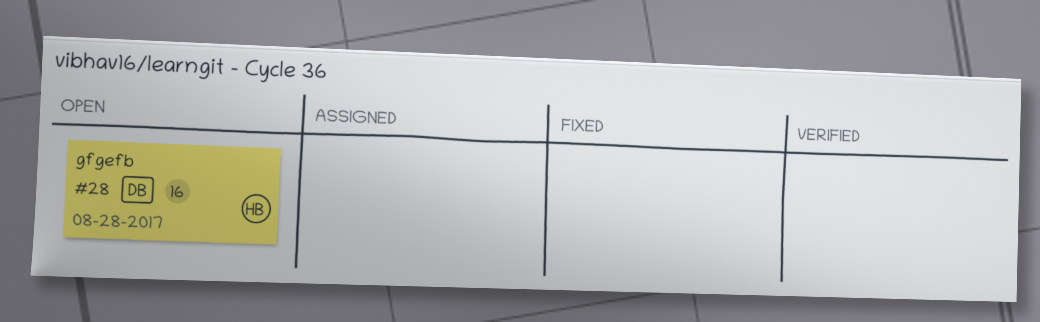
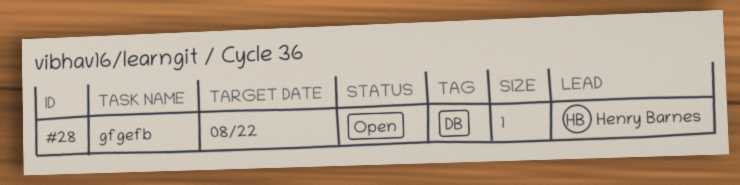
#28, estimate: 16 -> 1
#28, due: Aug 28 -> Aug 22

